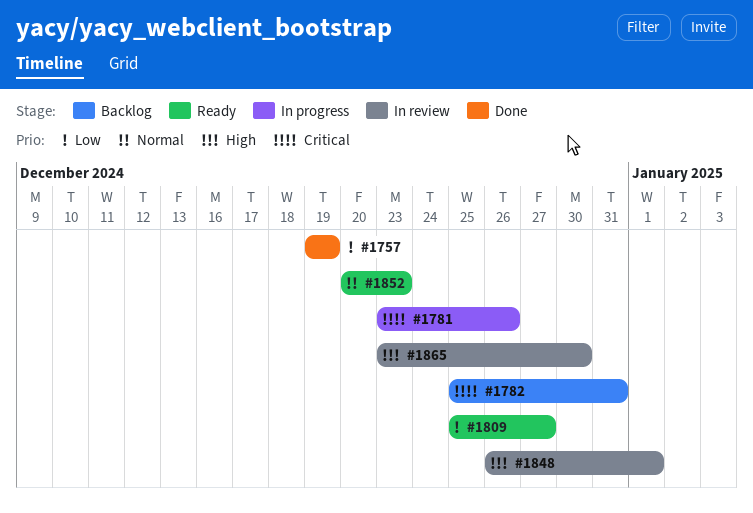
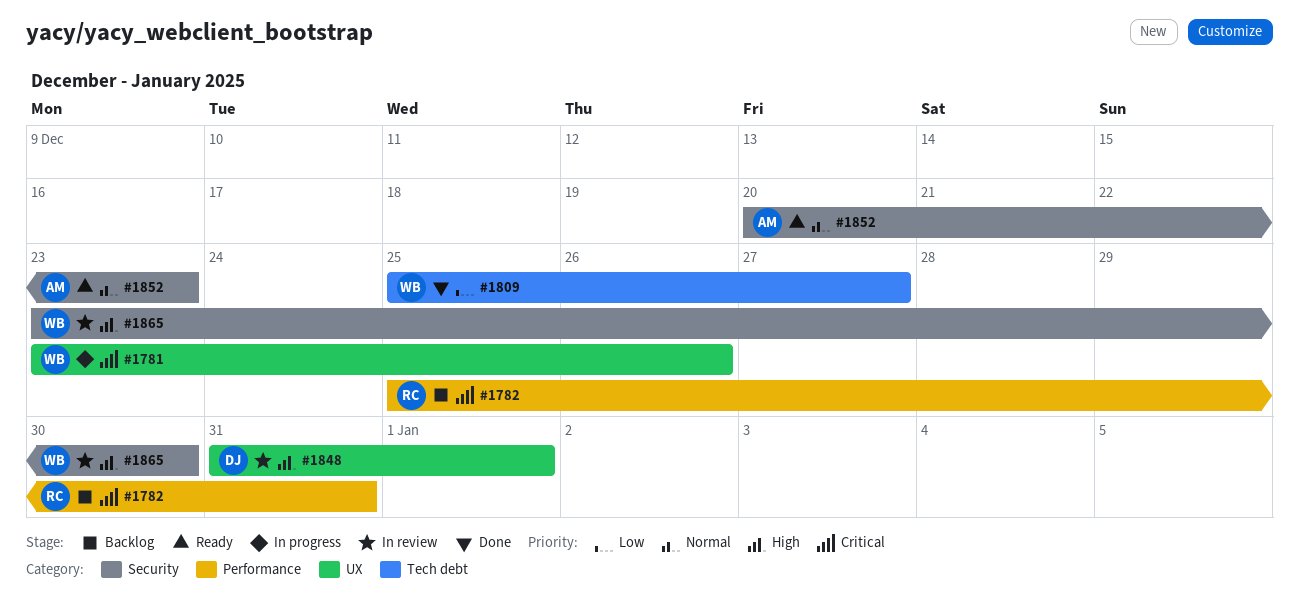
#1757: present -> none
#1809, status: Ready -> Done
#1848, start: Dec 26 -> Dec 31

